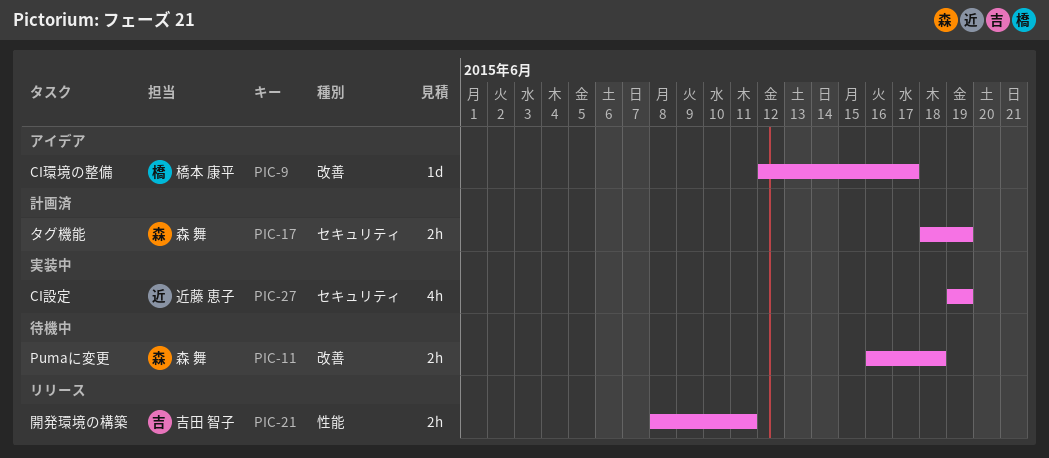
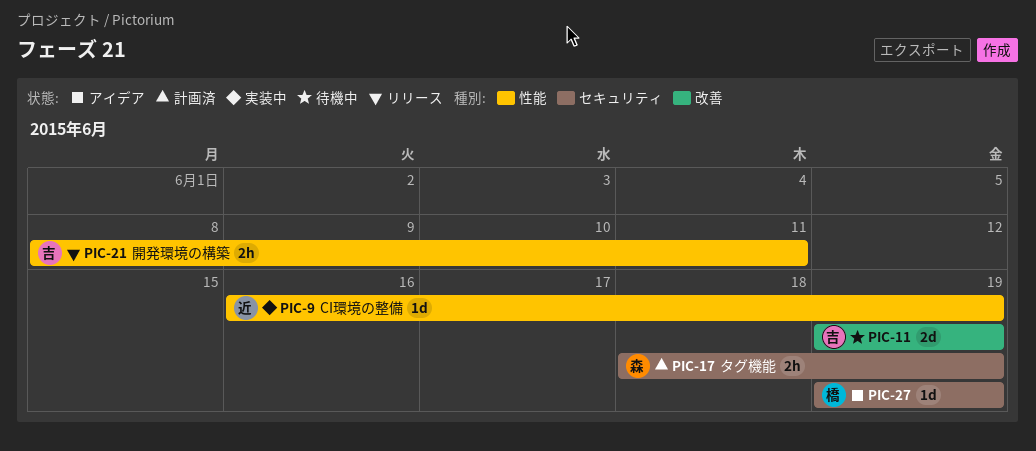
PIC-9, status: アイデア -> 実装中
PIC-9, owner: 橋本 康平 -> 近藤 恵子
PIC-9, label: 改善 -> 性能
PIC-9, start: Jun 12 -> Jun 16
PIC-9, due: Jun 17 -> Jun 19
PIC-11, owner: 森 舞 -> 吉田 智子
PIC-11, estimate: 2h -> 2d
PIC-11, start: Jun 16 -> Jun 19
PIC-11, due: Jun 18 -> Jun 19
PIC-27, status: 実装中 -> アイデア
PIC-27, owner: 近藤 恵子 -> 橋本 康平
PIC-27, estimate: 4h -> 1d

